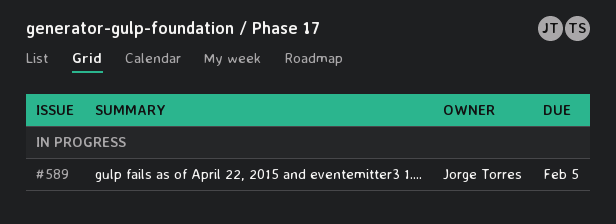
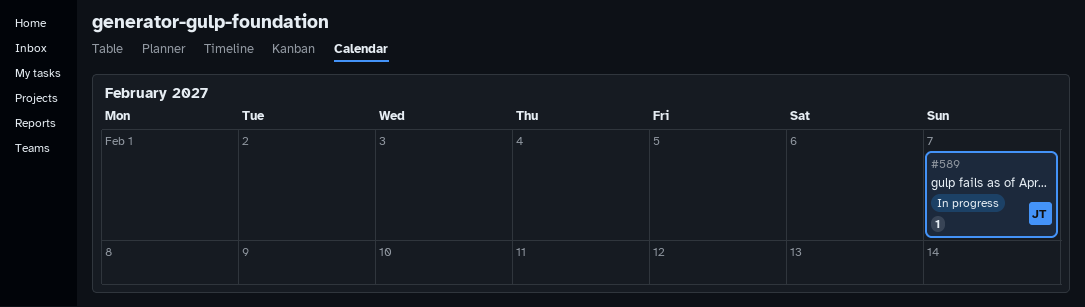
#589, due: Feb 5 -> Feb 7

